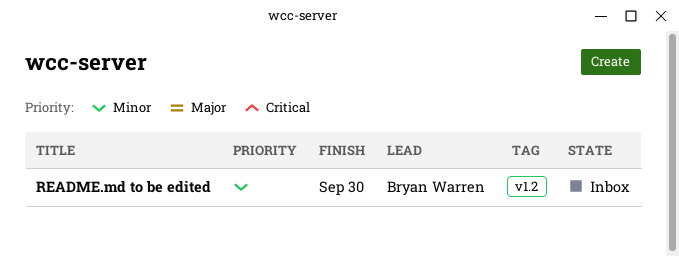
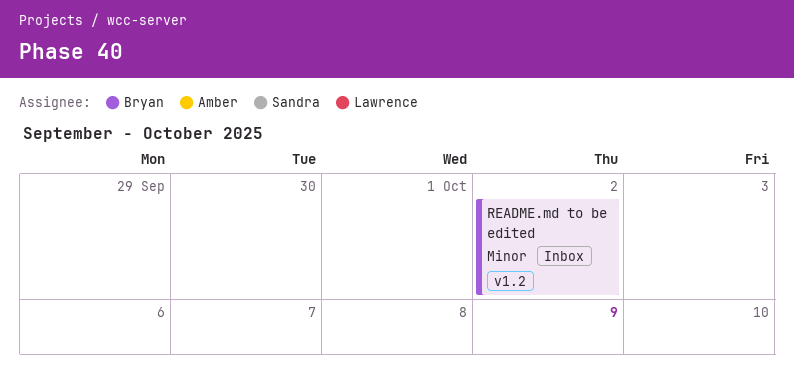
README.md to be edited, due: Sep 30 -> Oct 2

